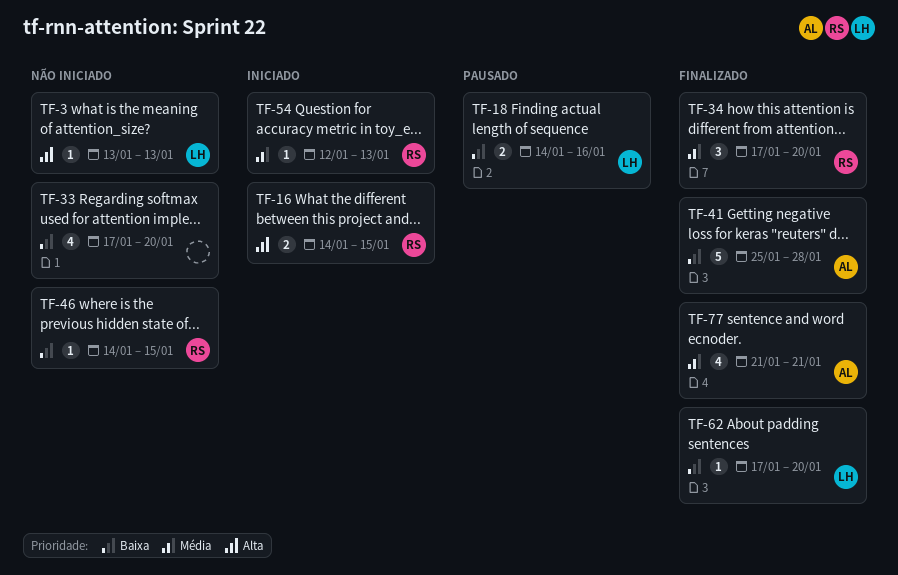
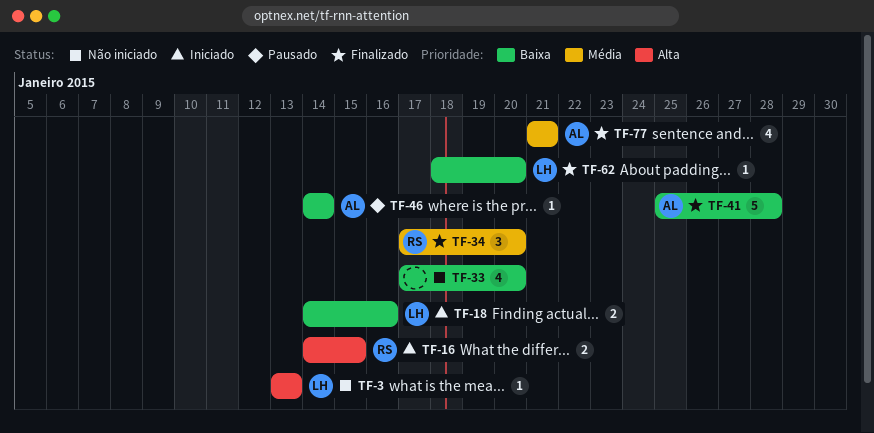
TF-18, status: Pausado -> Iniciado
TF-46, status: Não iniciado -> Pausado
TF-46, owner: RS -> AL
TF-46, due: Jan 15 -> Jan 14
TF-54: present -> none
TF-62, start: Jan 17 -> Jan 18

